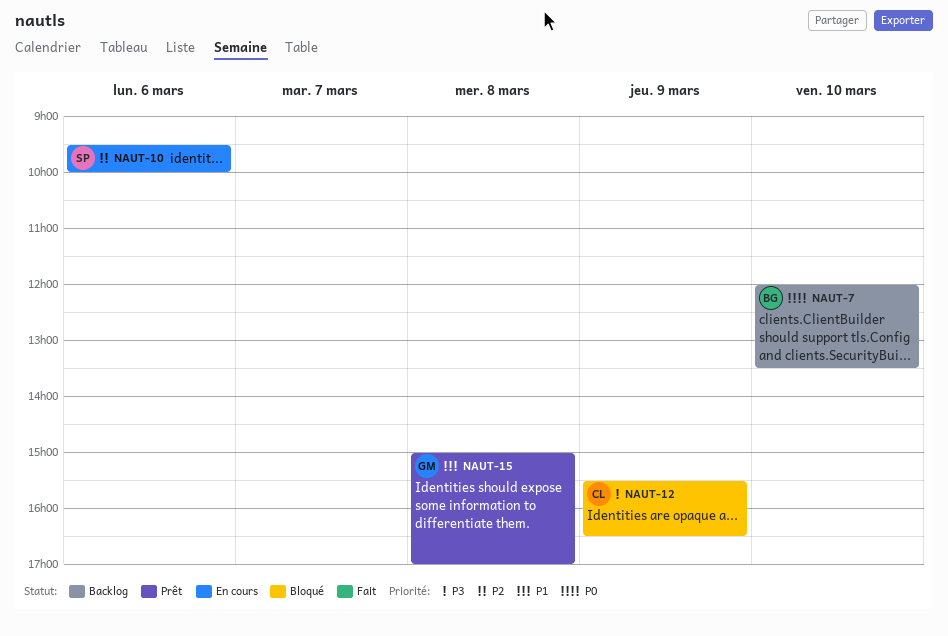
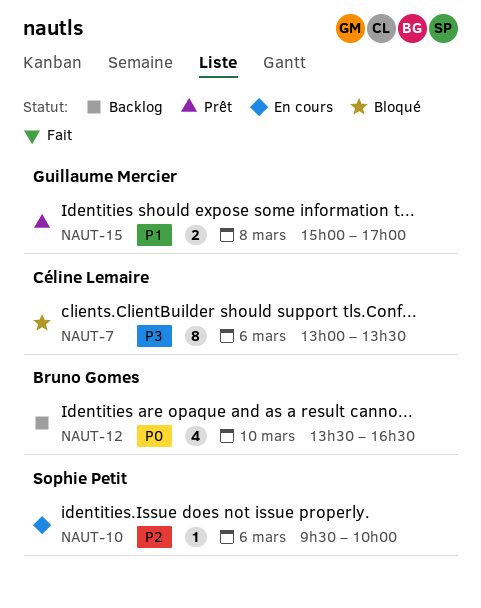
NAUT-7, status: Backlog -> Bloqué
NAUT-7, owner: Bruno Gomes -> Céline Lemaire
NAUT-7, priority: P0 -> P3
NAUT-7, day: Mar 10 -> Mar 6
NAUT-7, begins: 12:00 -> 13:00
NAUT-12, status: Bloqué -> Backlog
NAUT-12, owner: Céline Lemaire -> Bruno Gomes
NAUT-12, priority: P3 -> P0
NAUT-12, day: Mar 9 -> Mar 10
NAUT-12, begins: 15:30 -> 13:30

